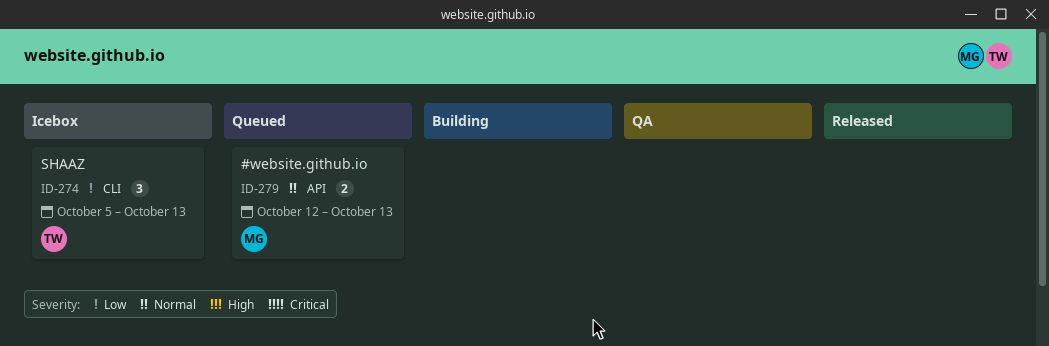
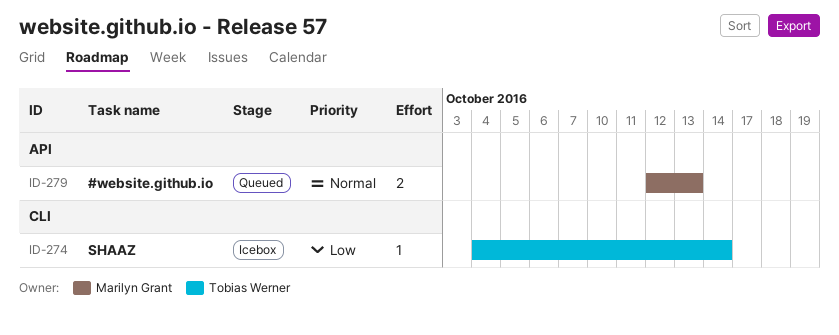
ID-274, estimate: 3 -> 1
ID-274, start: Oct 5 -> Oct 4
ID-274, due: Oct 13 -> Oct 14

